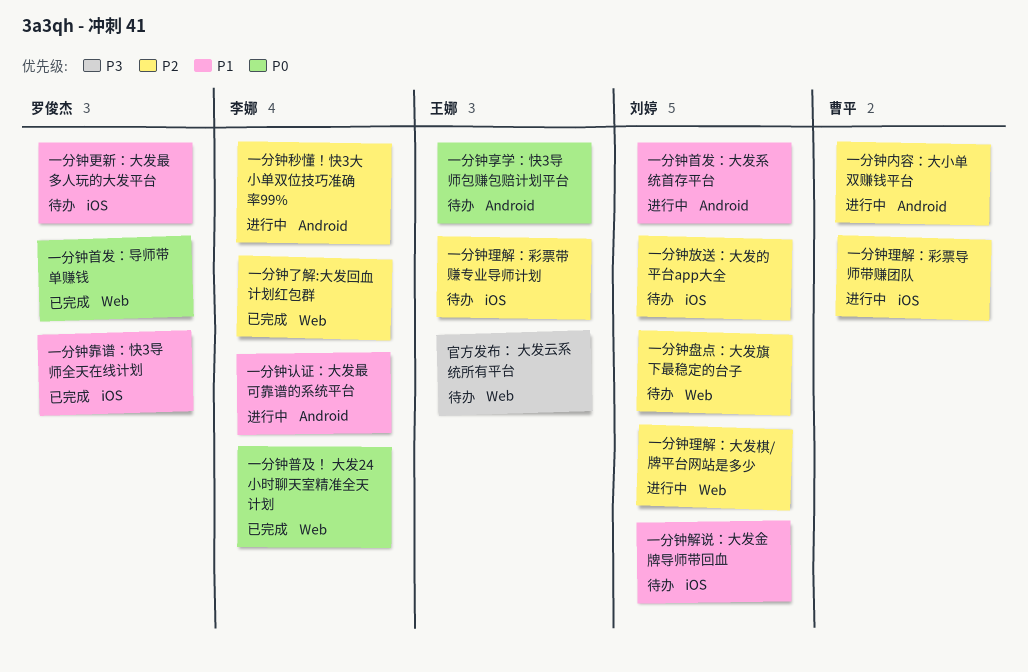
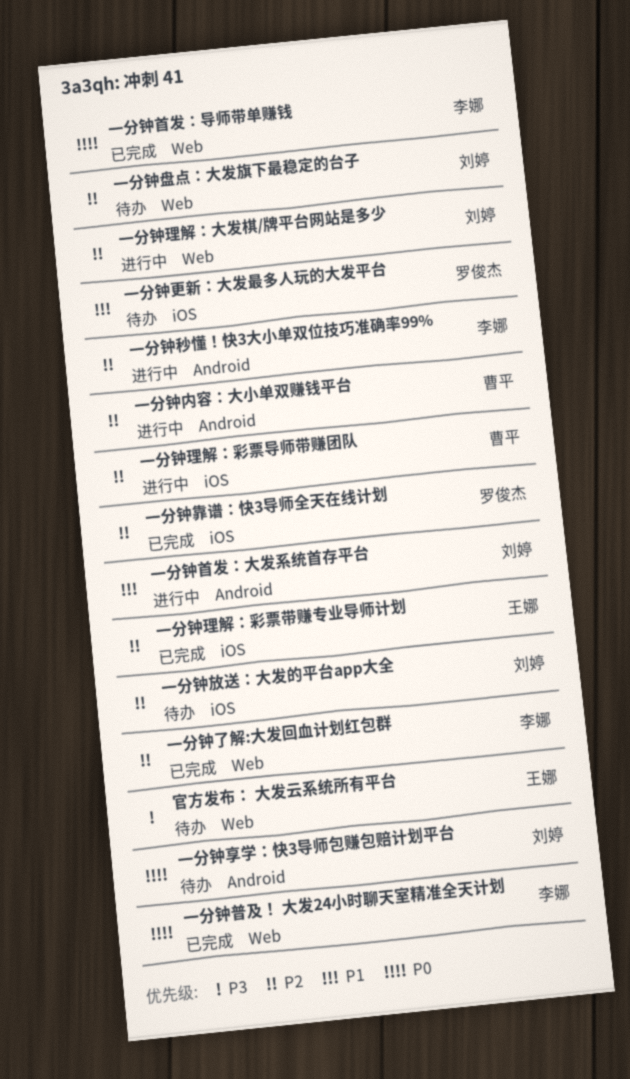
一分钟享学：快3导师包赚包赔计划平台, owner: 王娜 -> 刘婷
一分钟理解：彩票带赚专业导师计划, status: 待办 -> 已完成
一分钟解说：大发金牌导师带回血: present -> none
一分钟认证：大发最可靠谱的系统平台: present -> none
一分钟靠谱：快3导师全天在线计划, priority: P1 -> P2
一分钟首发：导师带单赚钱, owner: 罗俊杰 -> 李娜

